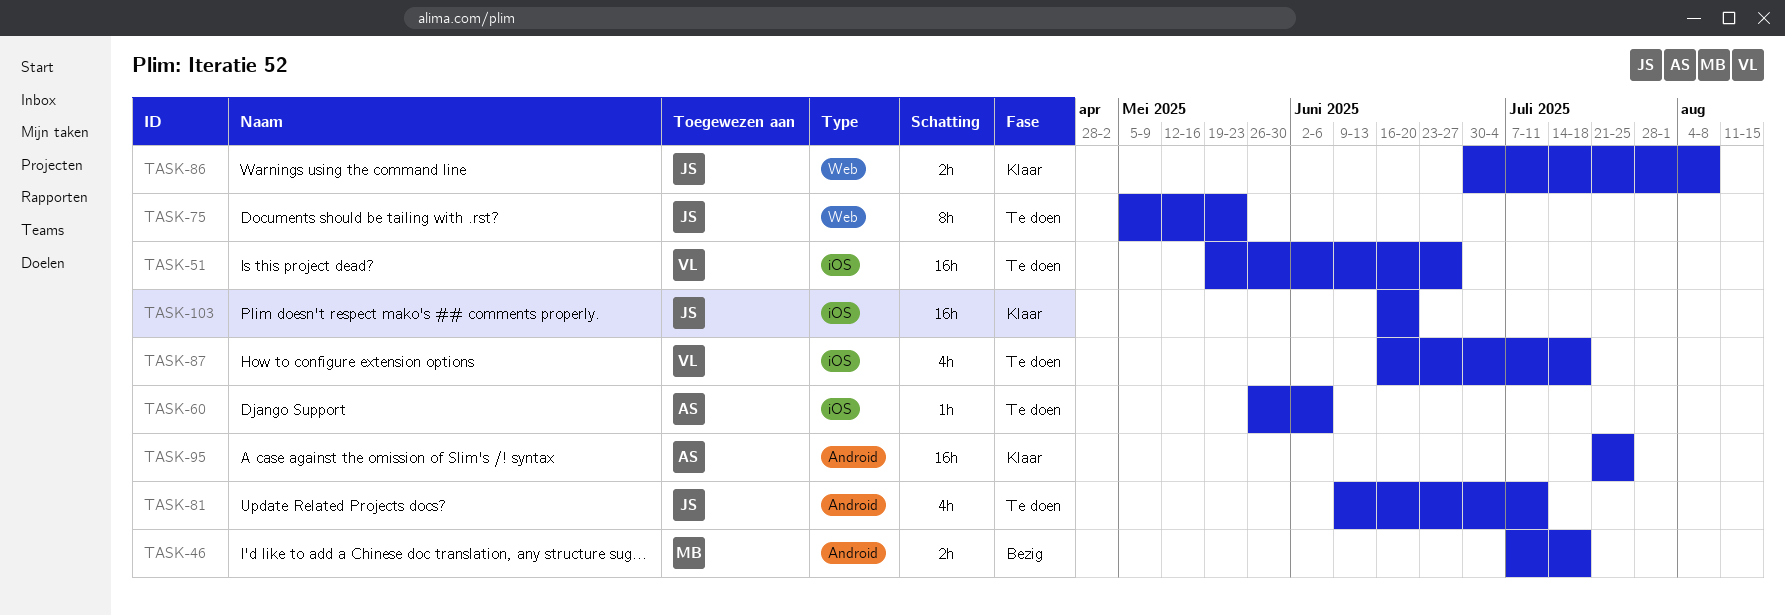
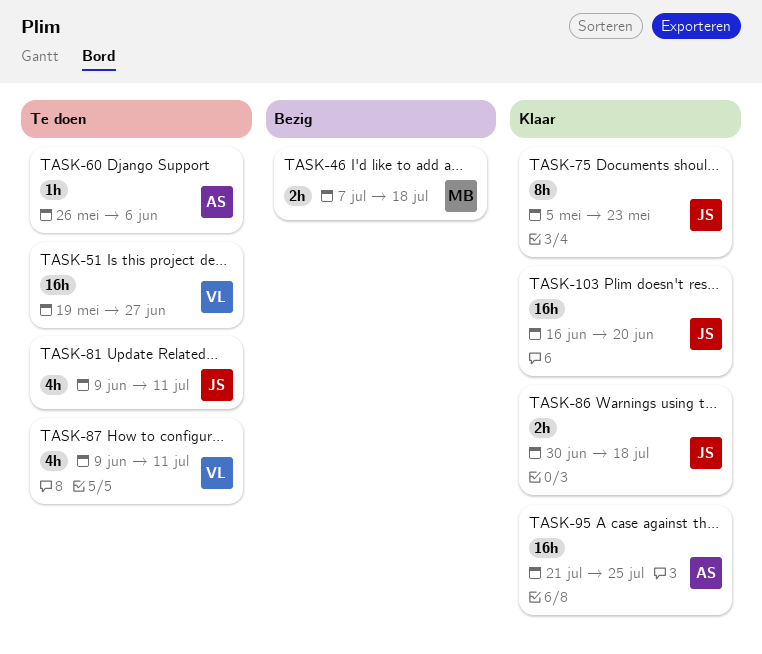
TASK-75, status: Te doen -> Klaar
TASK-86, due: Aug 8 -> Jul 18
TASK-87, start: Jun 16 -> Jun 9
TASK-87, due: Jul 18 -> Jul 11

